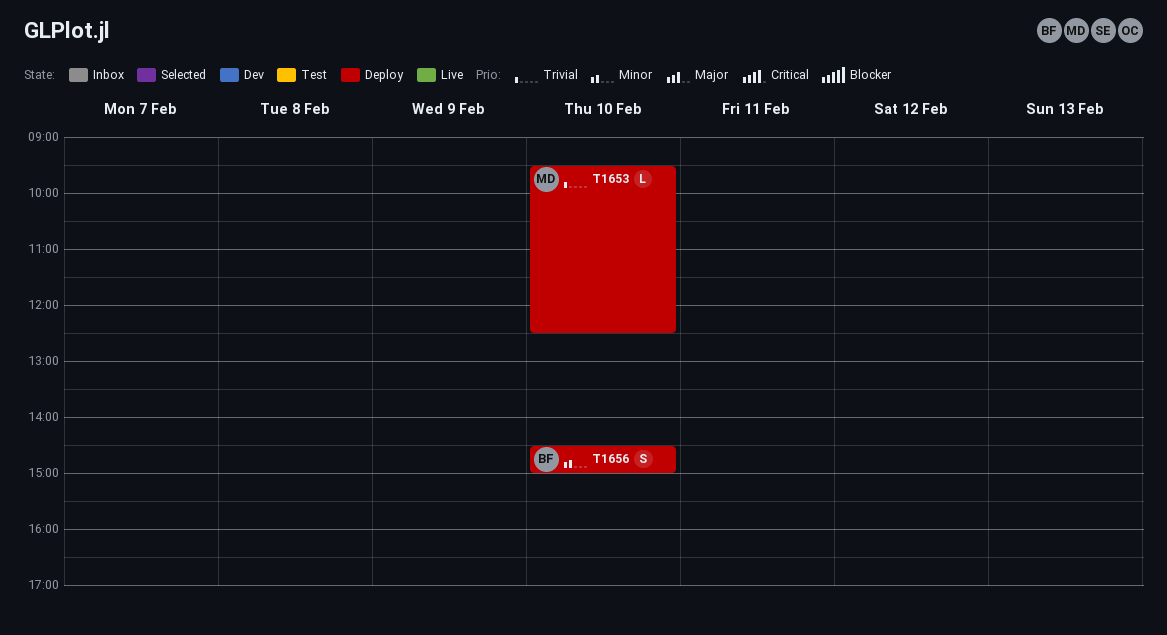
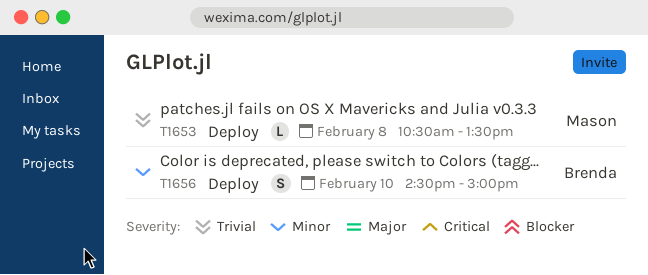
T1653, day: Feb 10 -> Feb 8
T1653, begins: 09:30 -> 10:30
T1653, ends: 12:30 -> 13:30

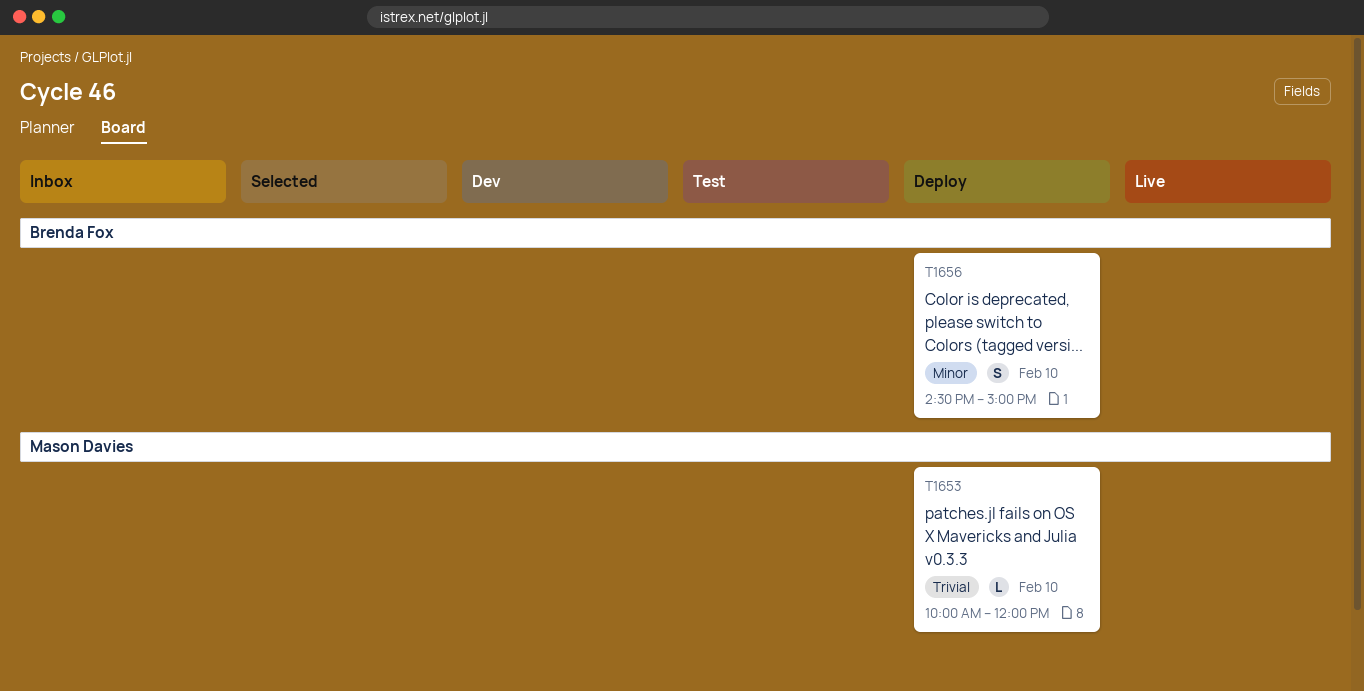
T1653, day: Feb 8 -> Feb 10
T1653, begins: 10:30 -> 10:00
T1653, ends: 13:30 -> 12:00

